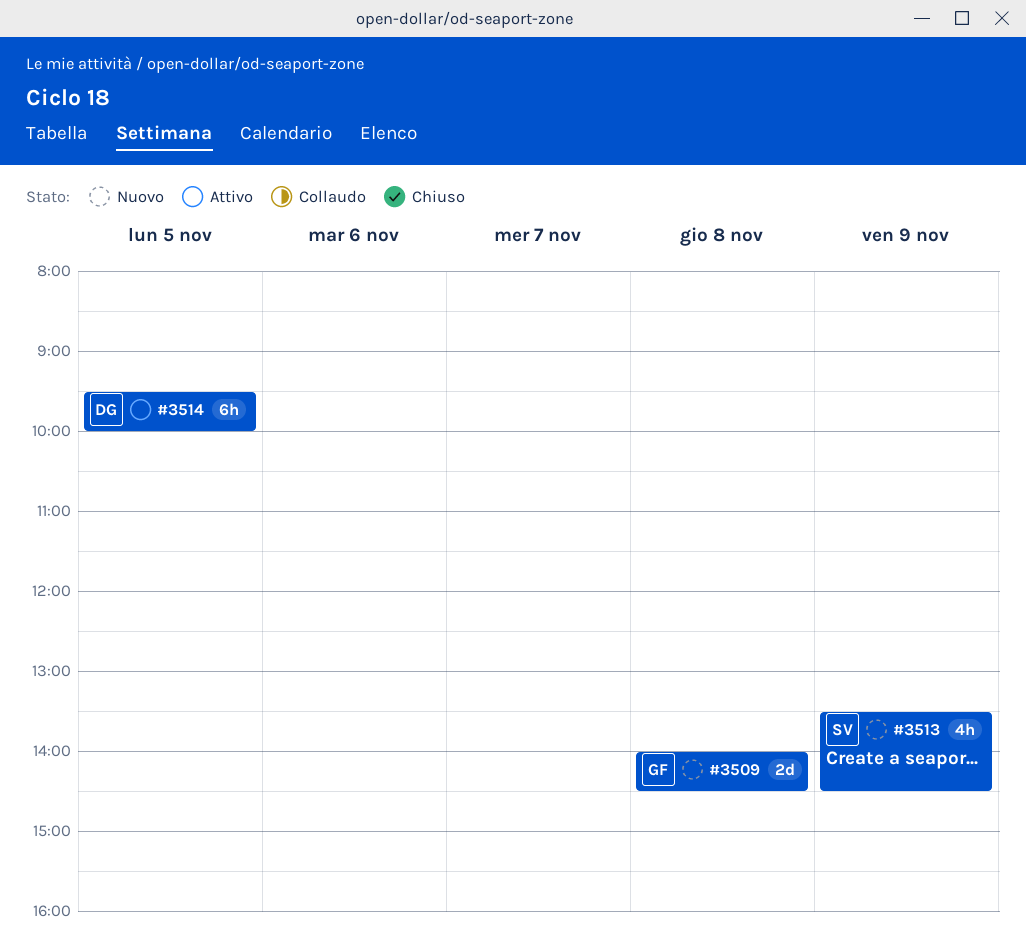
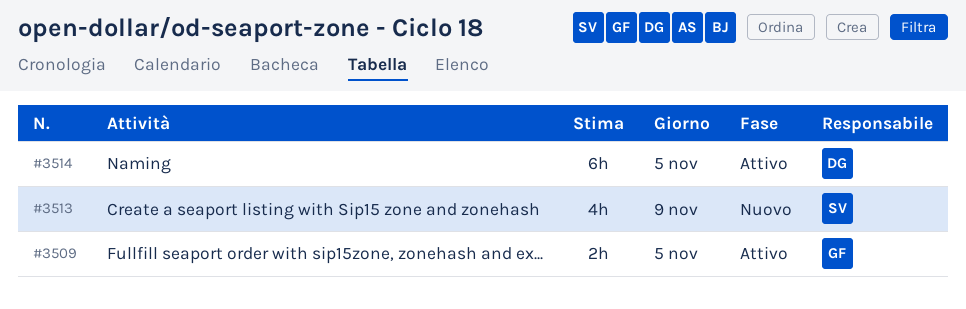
#3509, status: Nuovo -> Attivo
#3509, estimate: 2d -> 2h
#3509, day: Nov 8 -> Nov 5

